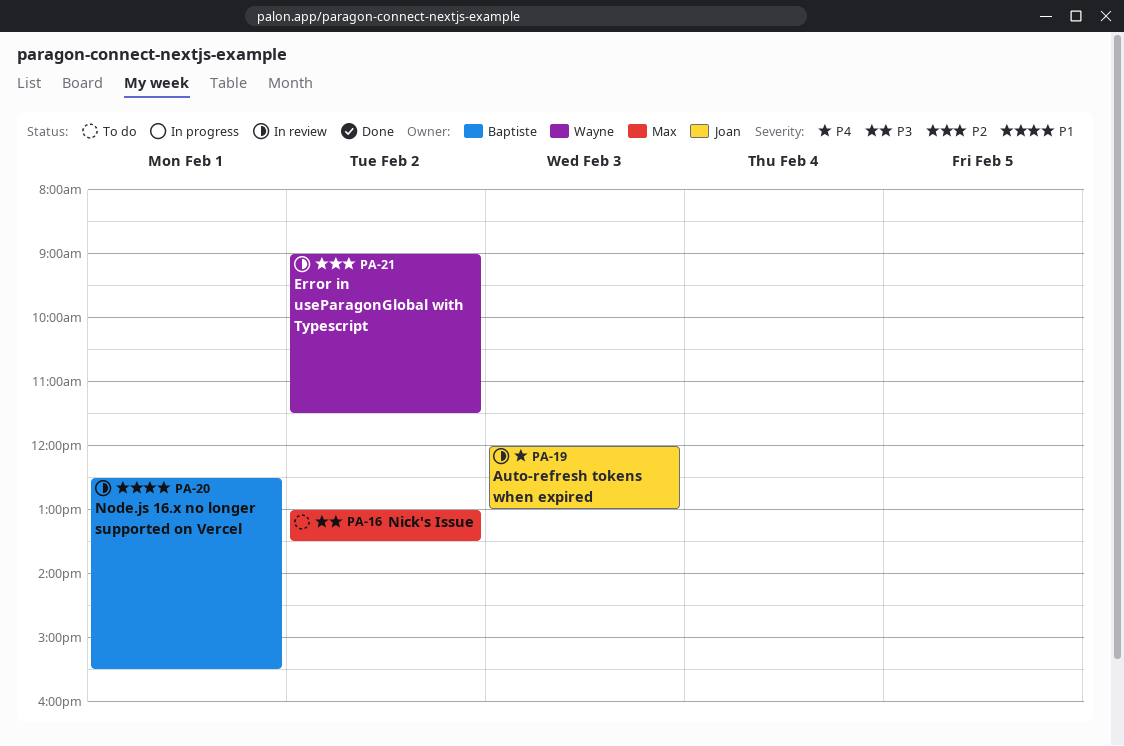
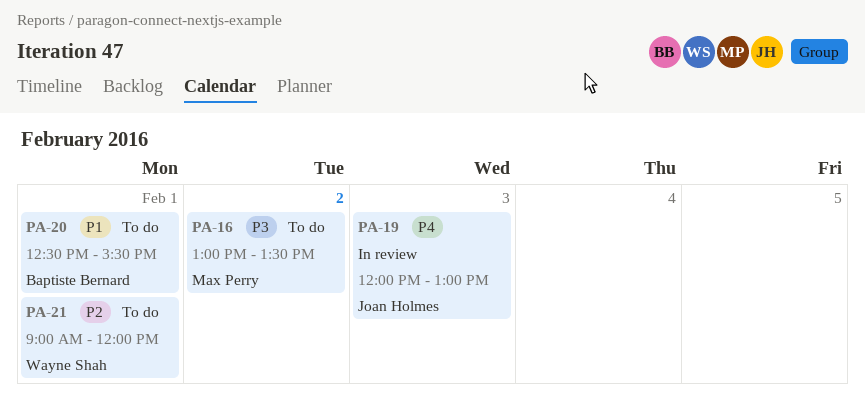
PA-20, status: In review -> To do
PA-21, status: In review -> To do
PA-21, day: Feb 2 -> Feb 1
PA-21, ends: 11:30 -> 12:00

